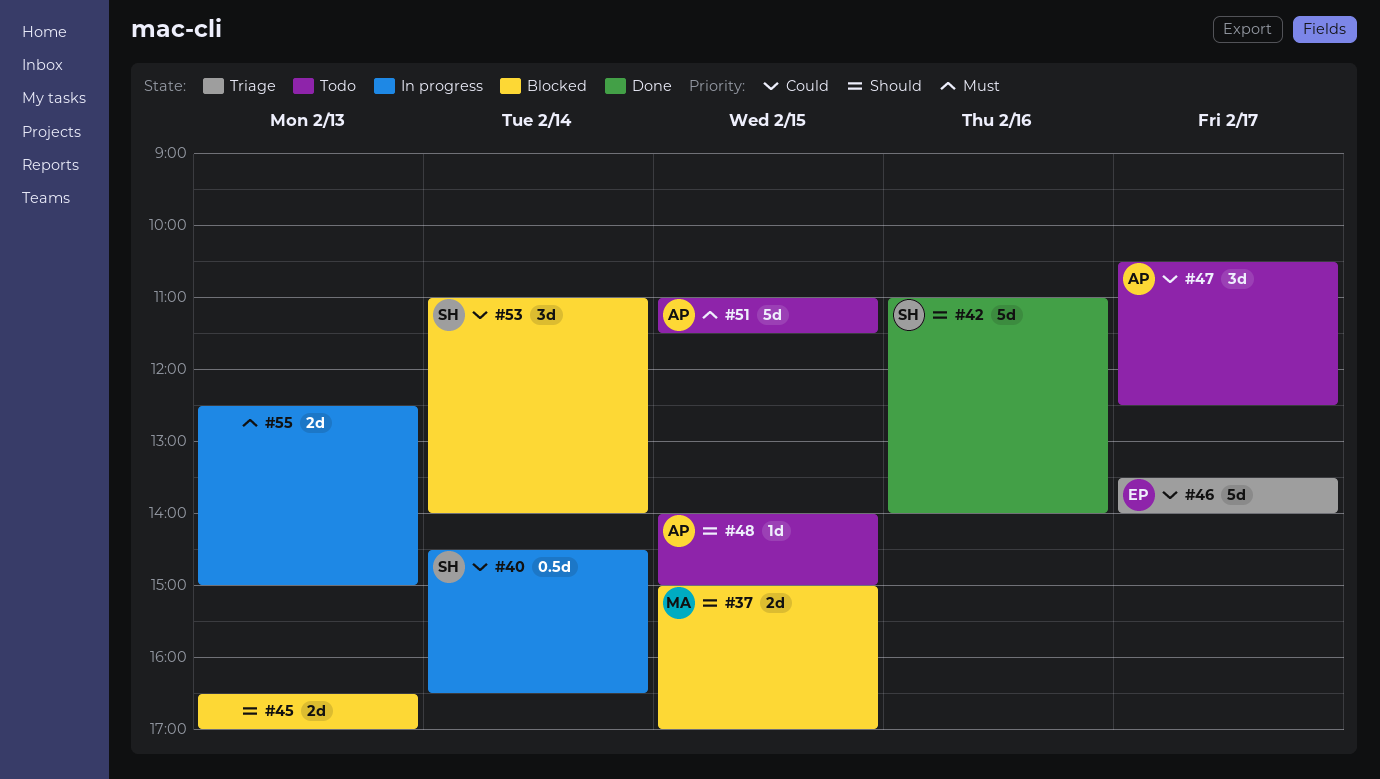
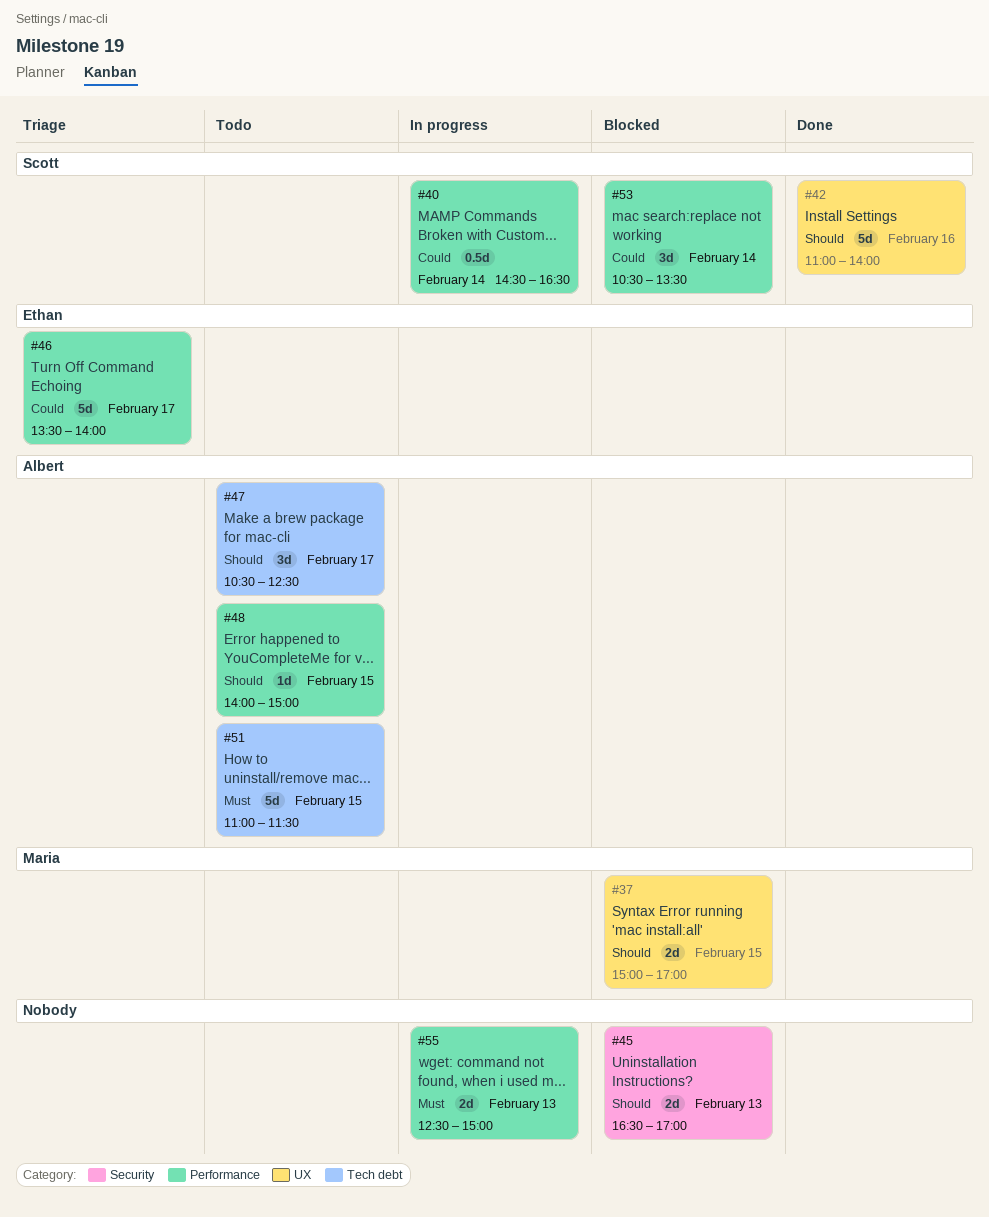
#47, priority: Could -> Should
#53, begins: 11:00 -> 10:30
#53, ends: 14:00 -> 13:30

